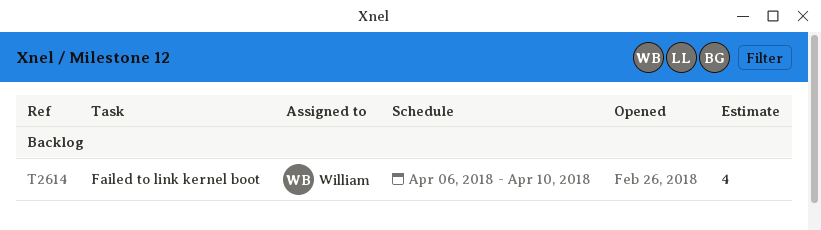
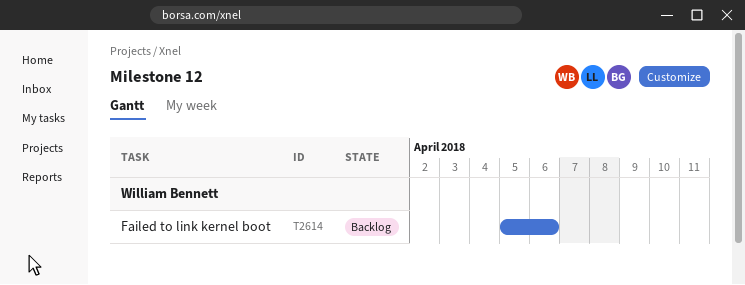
T2614, start: Apr 6 -> Apr 5
T2614, due: Apr 10 -> Apr 6

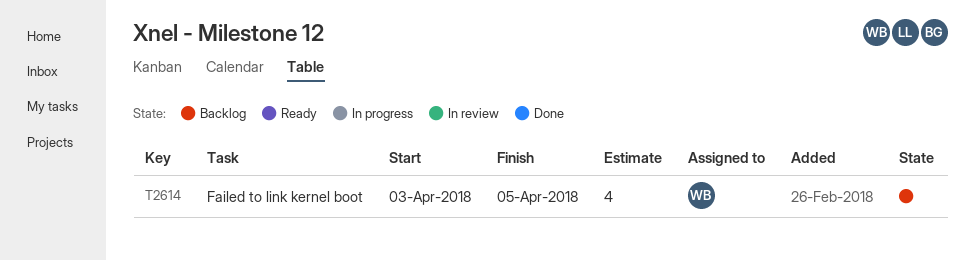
T2614, start: Apr 5 -> Apr 3
T2614, due: Apr 6 -> Apr 5

